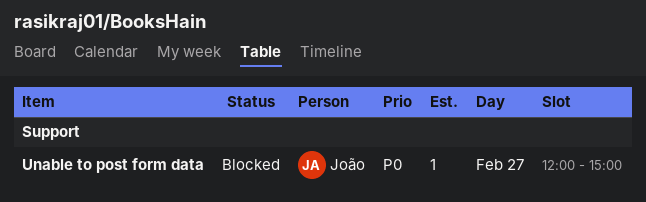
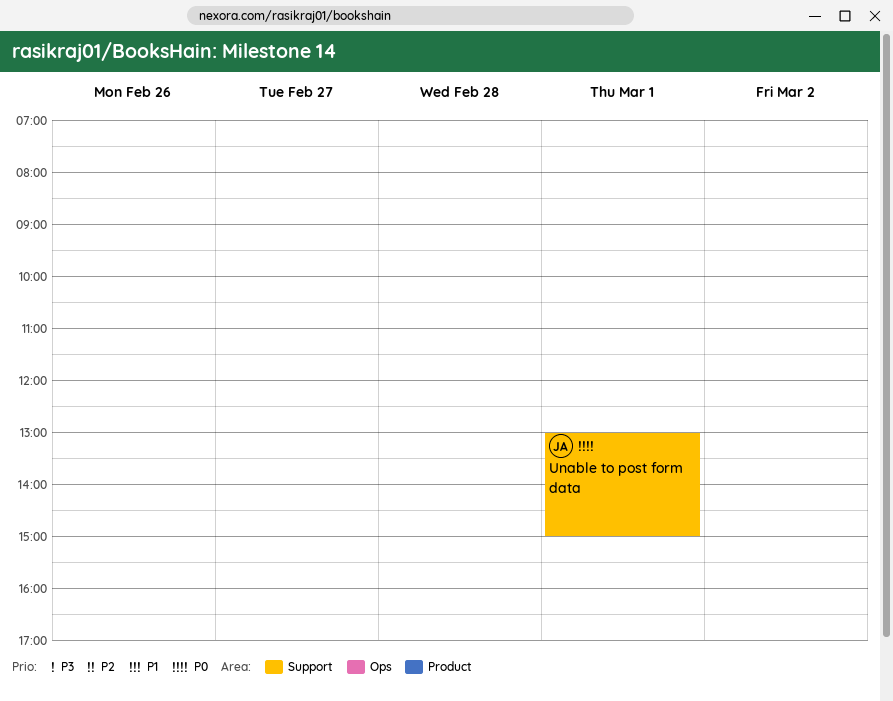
Unable to post form data, day: Feb 27 -> Mar 1
Unable to post form data, begins: 12:00 -> 13:00

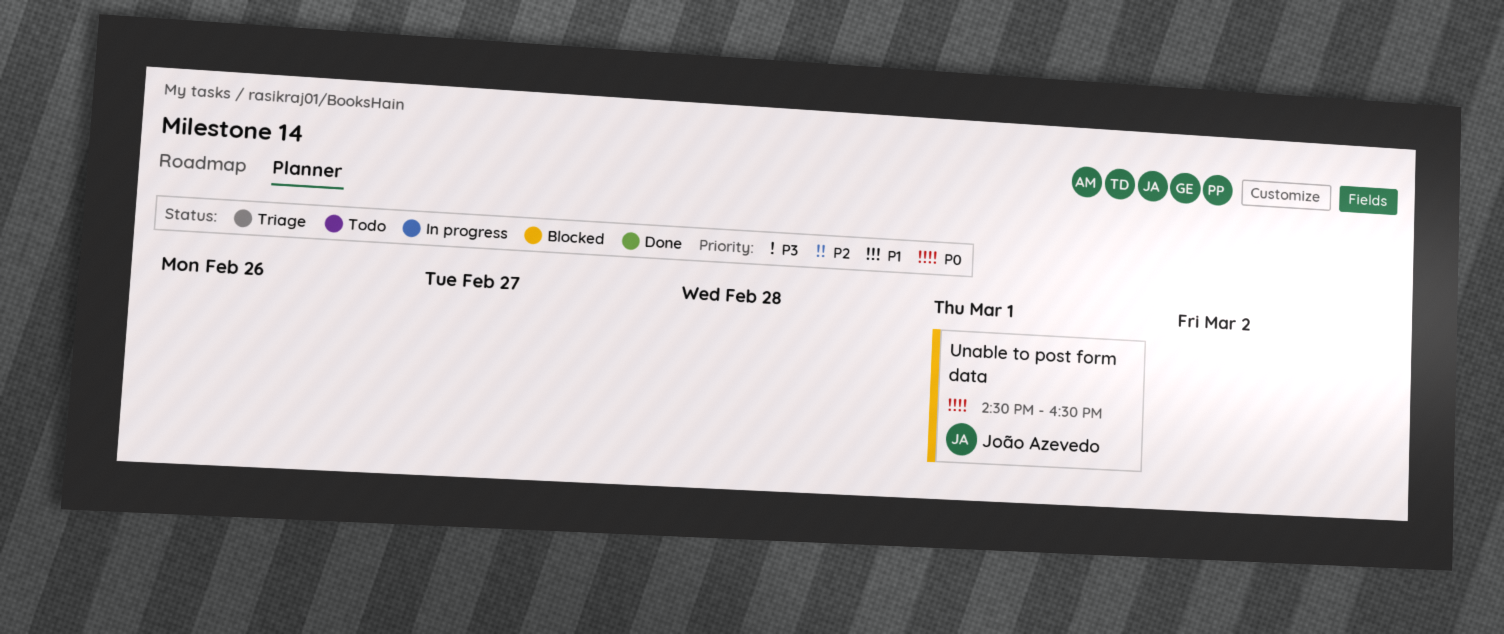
Unable to post form data, begins: 13:00 -> 14:30
Unable to post form data, ends: 15:00 -> 16:30

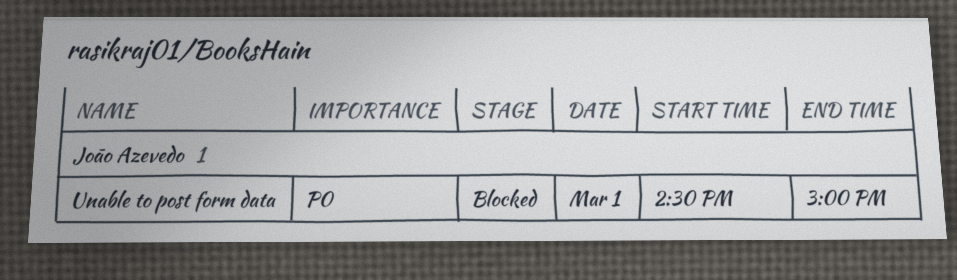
Unable to post form data, ends: 16:30 -> 15:00

